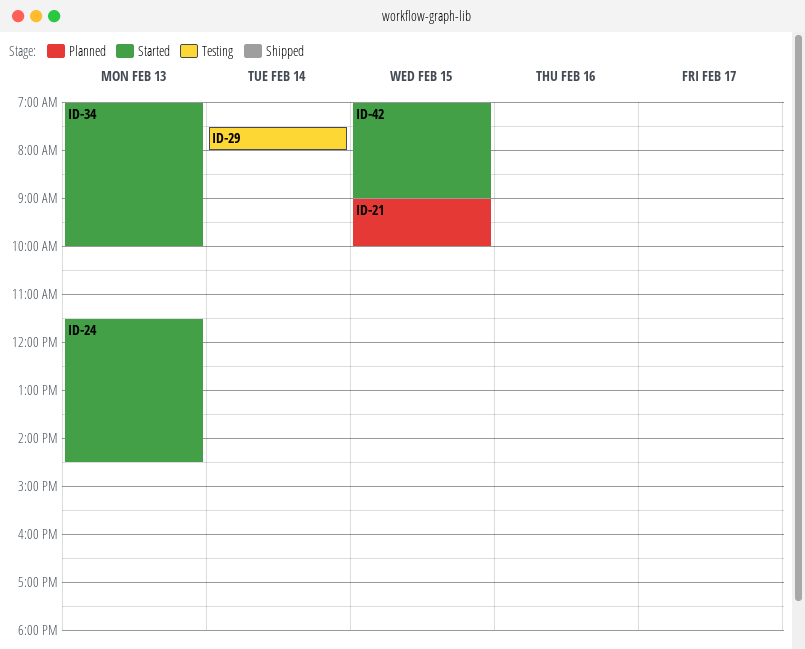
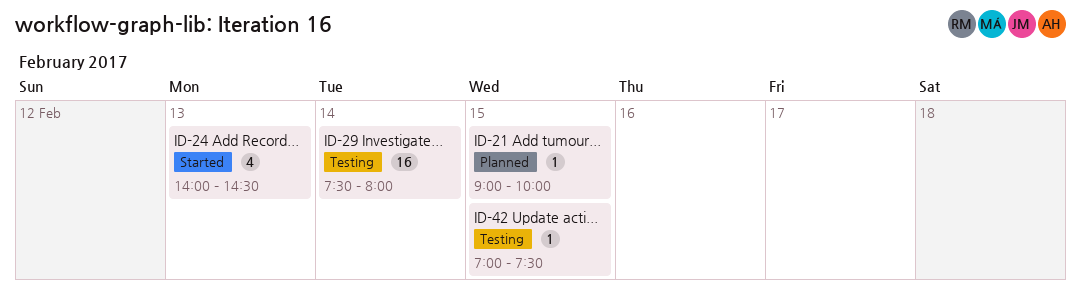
ID-24, begins: 11:30 -> 14:00
ID-34: present -> none
ID-42, status: Started -> Testing
ID-42, ends: 09:00 -> 07:30

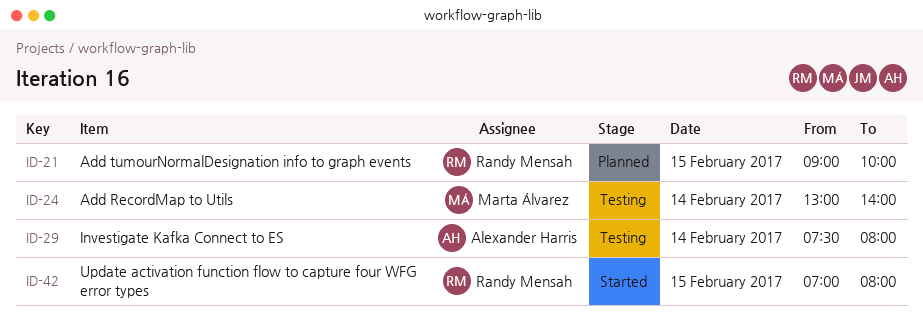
ID-24, status: Started -> Testing
ID-24, day: Feb 13 -> Feb 14
ID-24, begins: 14:00 -> 13:00
ID-24, ends: 14:30 -> 14:00
ID-42, status: Testing -> Started
ID-42, ends: 07:30 -> 08:00

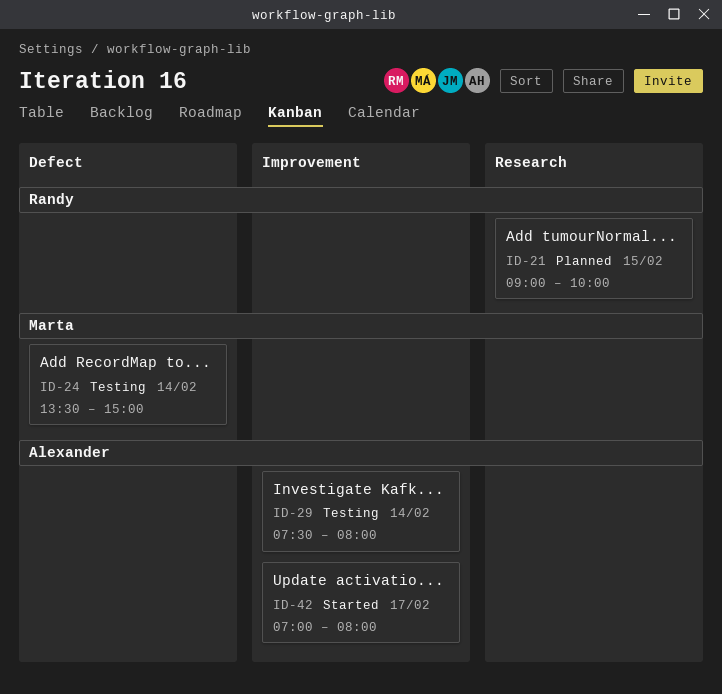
ID-24, begins: 13:00 -> 13:30
ID-24, ends: 14:00 -> 15:00
ID-42, owner: Randy Mensah -> Alexander Harris
ID-42, day: Feb 15 -> Feb 17

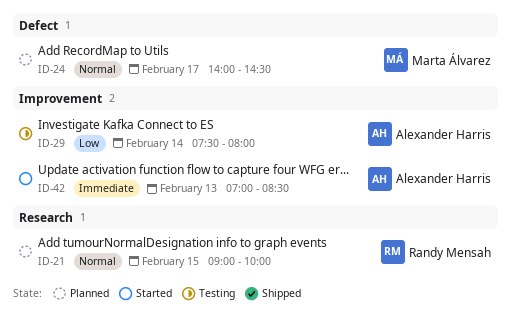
ID-24, status: Testing -> Planned
ID-24, day: Feb 14 -> Feb 17
ID-24, begins: 13:30 -> 14:00
ID-24, ends: 15:00 -> 14:30
ID-42, day: Feb 17 -> Feb 13
ID-42, ends: 08:00 -> 08:30

